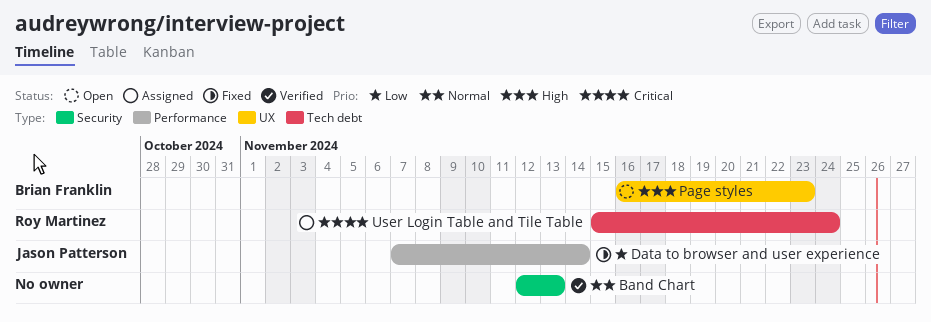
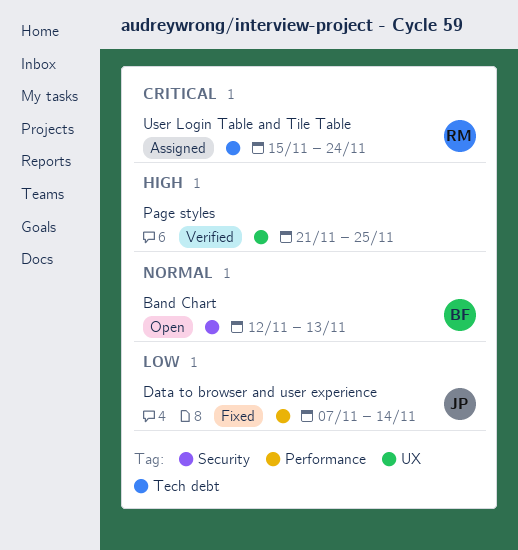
Band Chart, status: Verified -> Open
Band Chart, owner: none -> Brian Franklin
Page styles, status: Open -> Verified
Page styles, owner: Brian Franklin -> none
Page styles, start: Nov 16 -> Nov 21
Page styles, due: Nov 23 -> Nov 25

